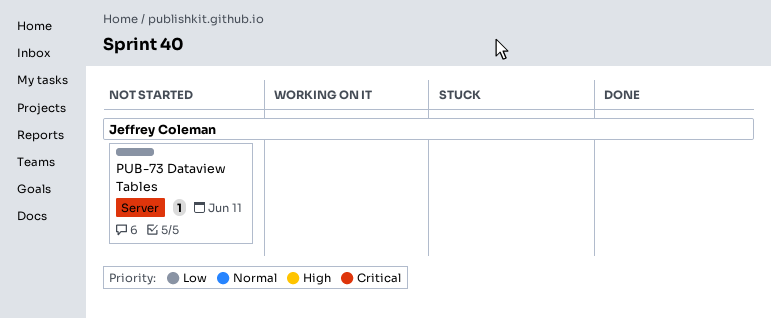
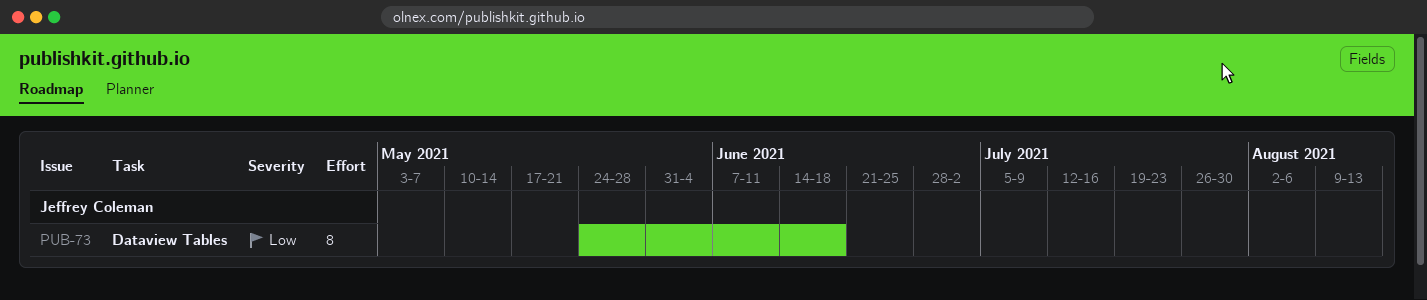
PUB-73, estimate: 1 -> 8
PUB-73, due: Jun 11 -> Jun 18

